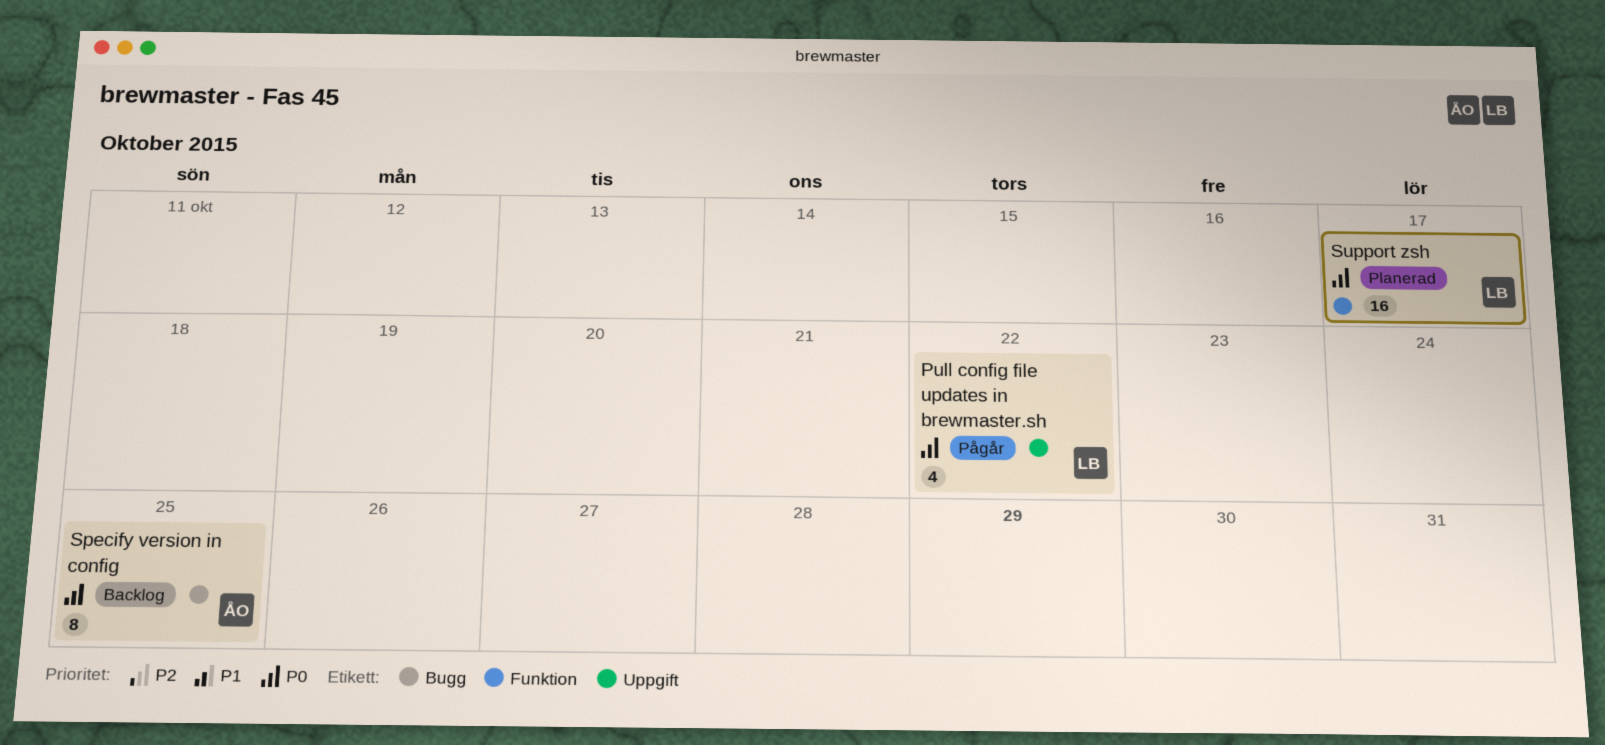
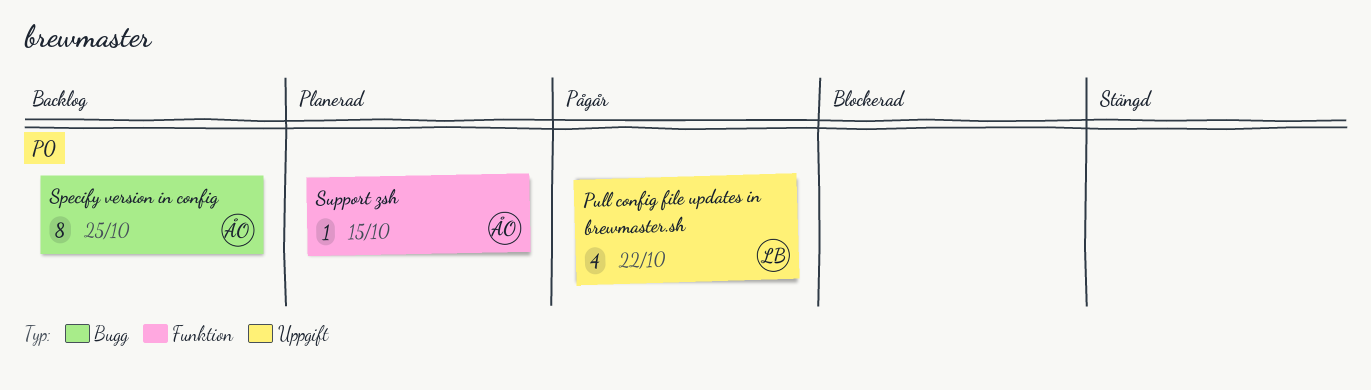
Support zsh, owner: LB -> ÅO
Support zsh, estimate: 16 -> 1
Support zsh, due: Oct 17 -> Oct 15

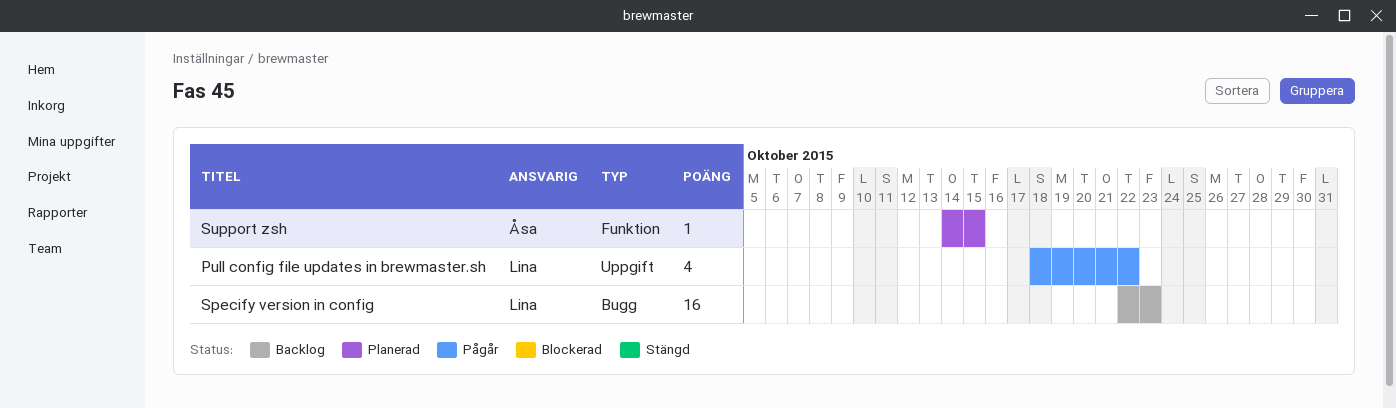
Specify version in config, owner: Åsa -> Lina
Specify version in config, estimate: 8 -> 16
Specify version in config, due: Oct 25 -> Oct 23

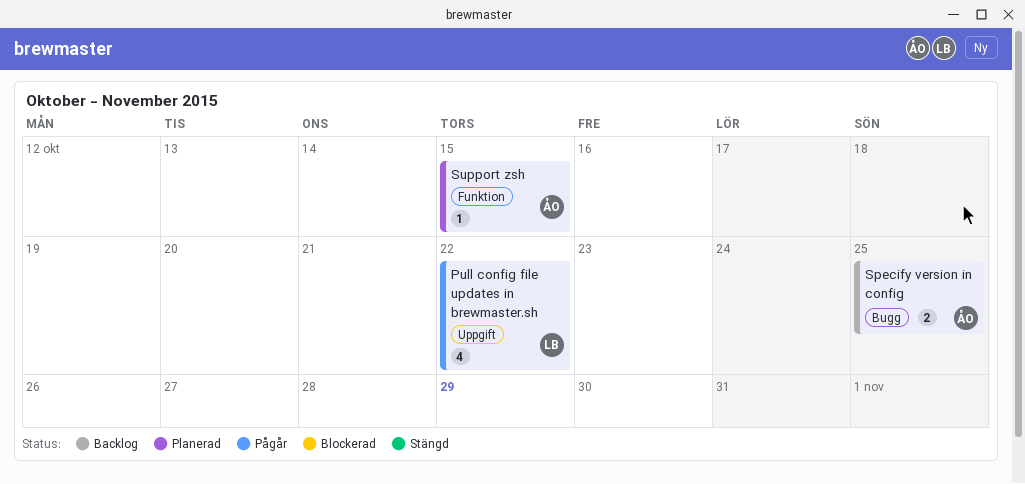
Specify version in config, owner: Lina -> Åsa
Specify version in config, estimate: 16 -> 2
Specify version in config, due: Oct 23 -> Oct 25

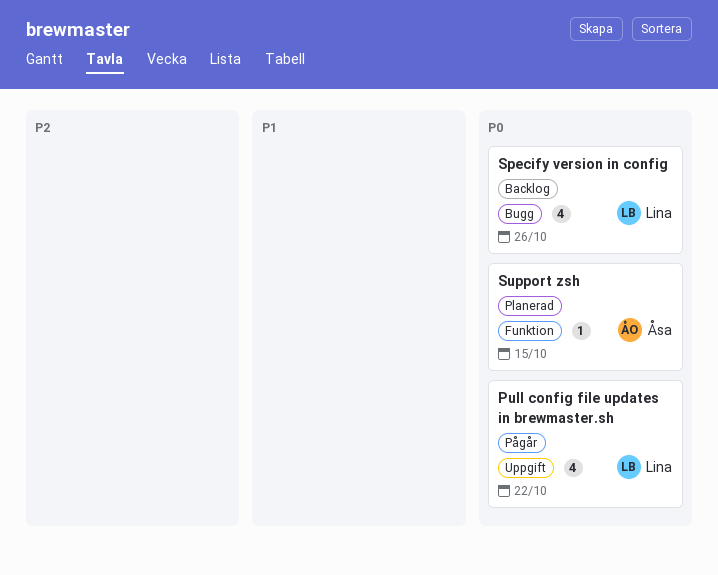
Specify version in config, owner: Åsa -> Lina
Specify version in config, estimate: 2 -> 4
Specify version in config, due: Oct 25 -> Oct 26

